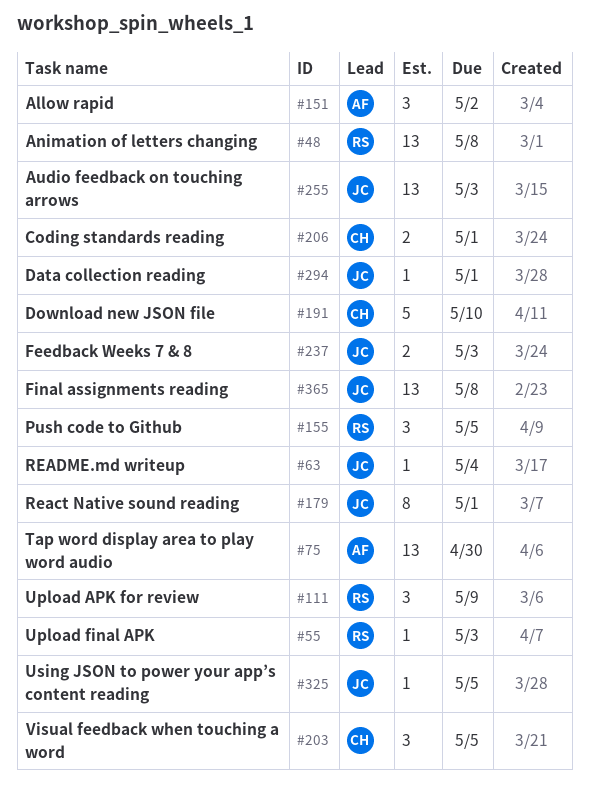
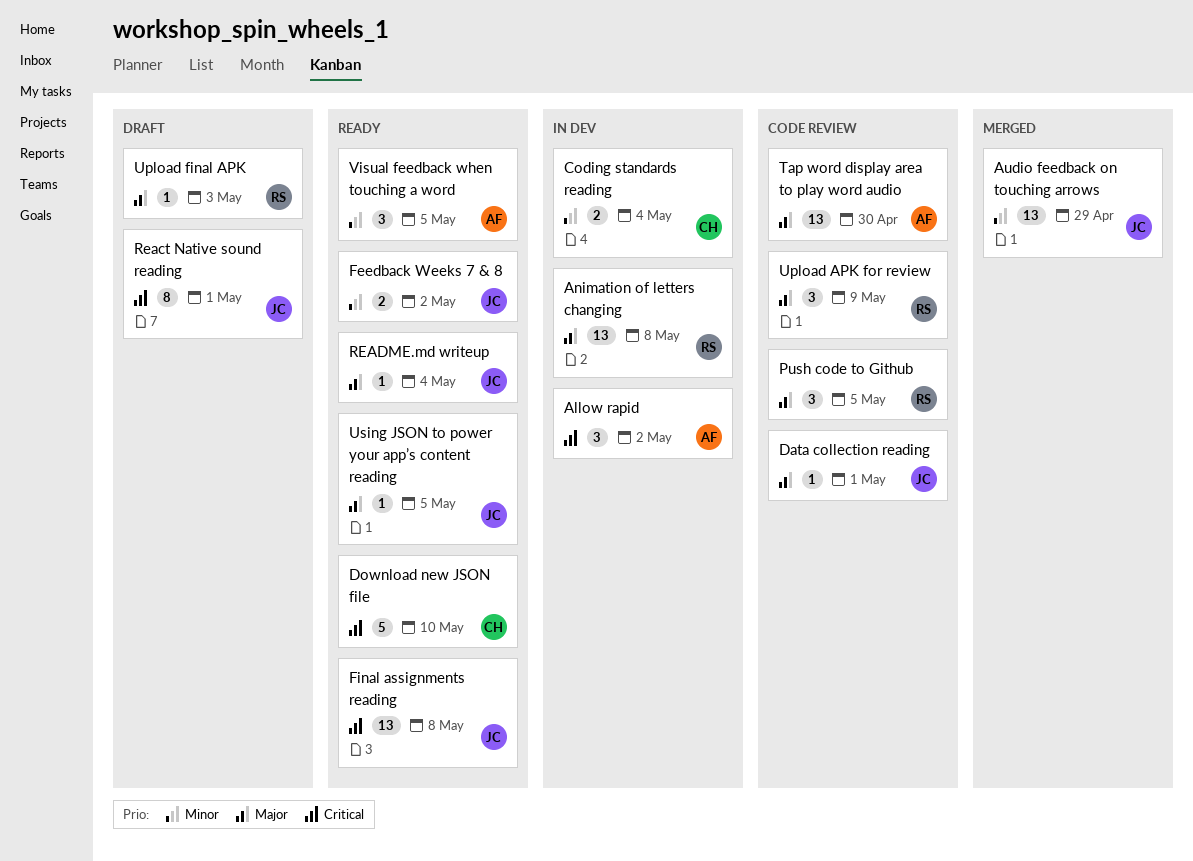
Audio feedback on touching arrows, due: May 3 -> Apr 29
Coding standards reading, due: May 1 -> May 4
Feedback Weeks 7 & 8, due: May 3 -> May 2
Visual feedback when touching a word, owner: CH -> AF

